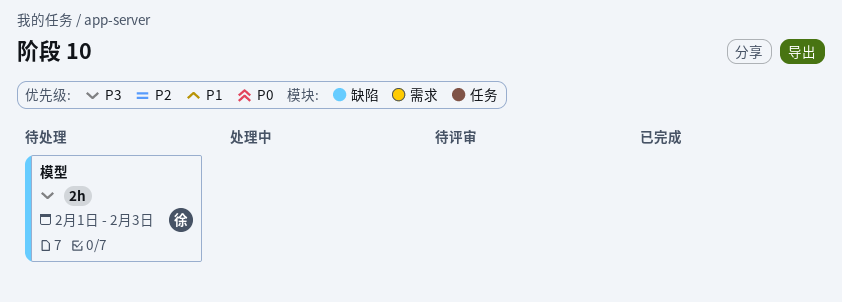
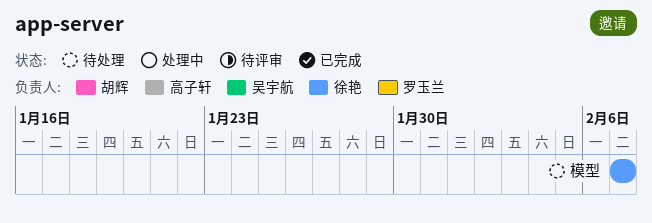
模型, start: Feb 1 -> Feb 7
模型, due: Feb 3 -> Feb 7

